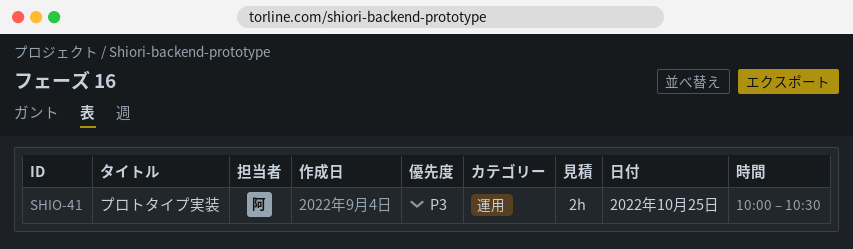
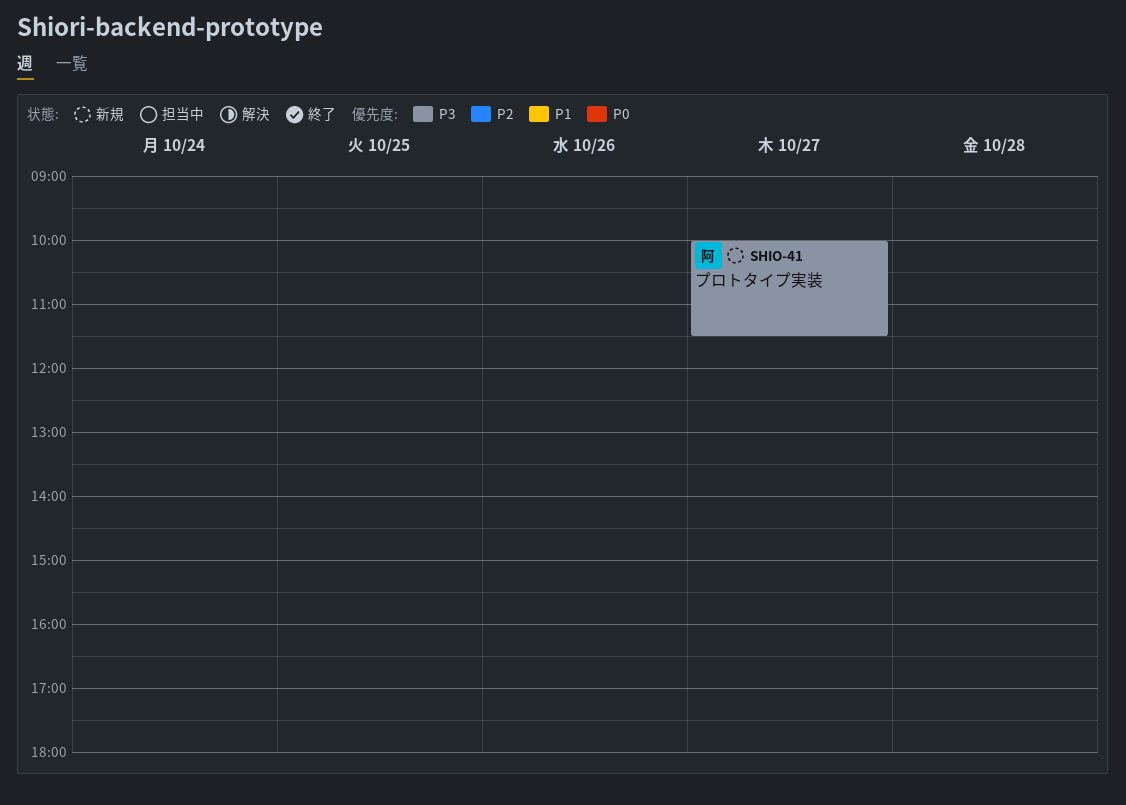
SHIO-41, day: Oct 25 -> Oct 27
SHIO-41, ends: 10:30 -> 11:30

